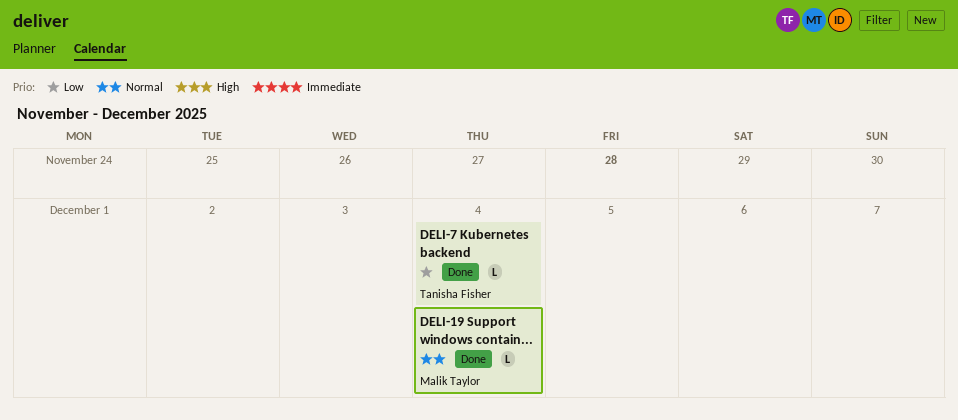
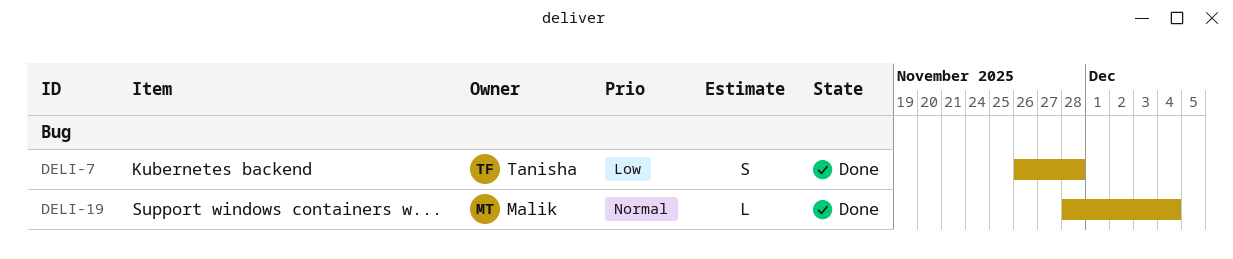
DELI-7, estimate: L -> S
DELI-7, due: Dec 4 -> Nov 28

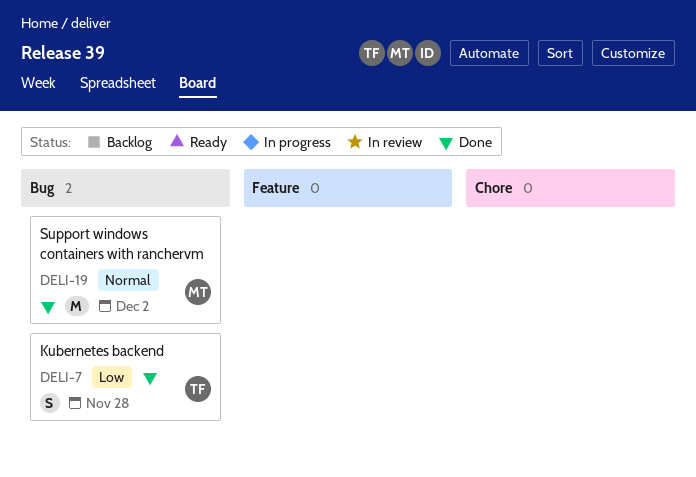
DELI-19, estimate: L -> M
DELI-19, due: Dec 4 -> Dec 2

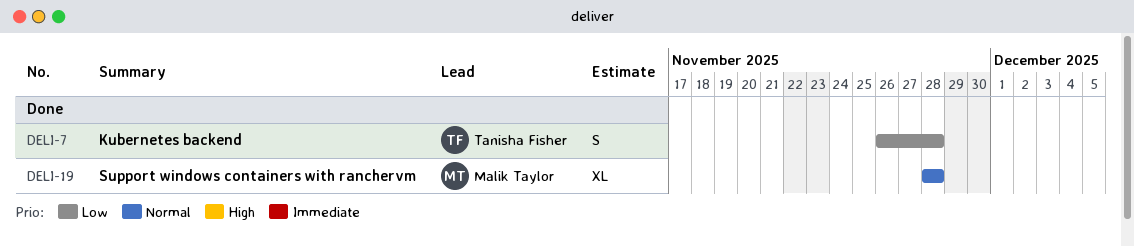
DELI-19, estimate: M -> XL
DELI-19, due: Dec 2 -> Nov 28

